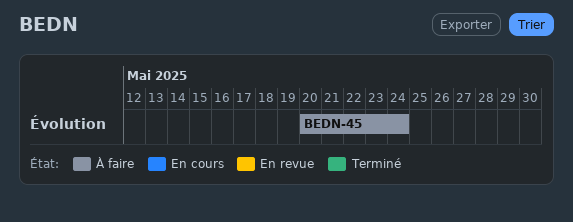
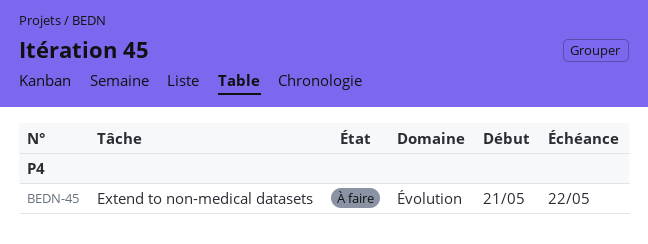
BEDN-45, start: May 20 -> May 21
BEDN-45, due: May 24 -> May 22

